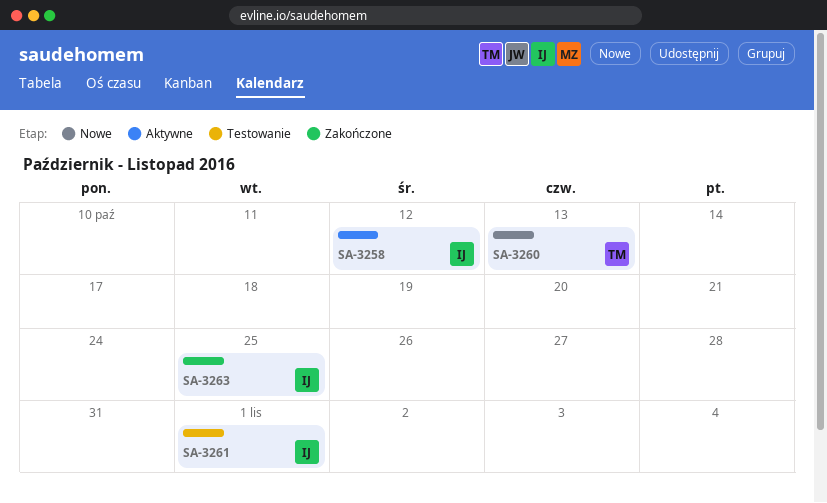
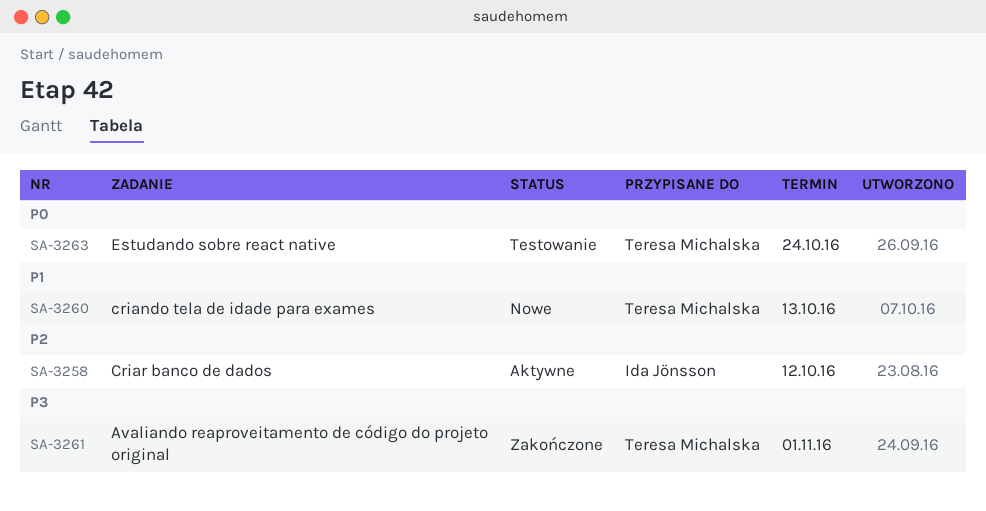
SA-3261, status: Testowanie -> Zakończone
SA-3261, owner: Ida Jönsson -> Teresa Michalska
SA-3263, status: Zakończone -> Testowanie
SA-3263, owner: Ida Jönsson -> Teresa Michalska
SA-3263, due: Oct 25 -> Oct 24

